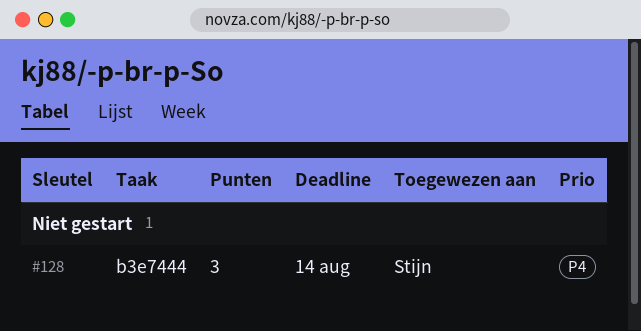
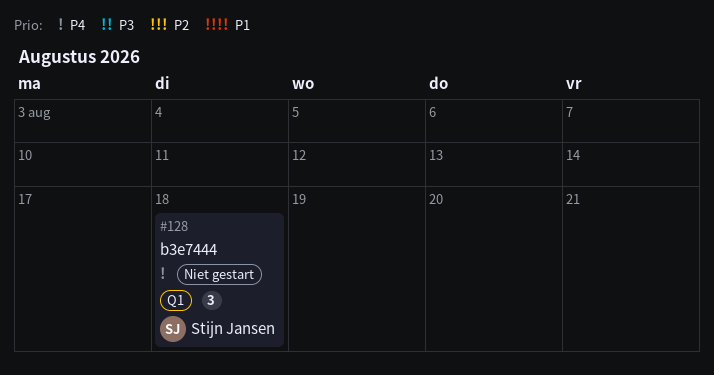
#128, due: Aug 14 -> Aug 18

